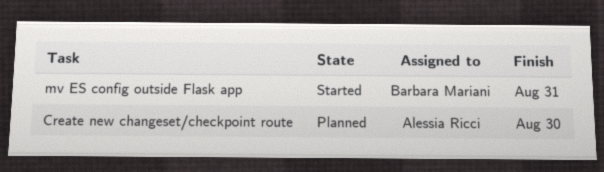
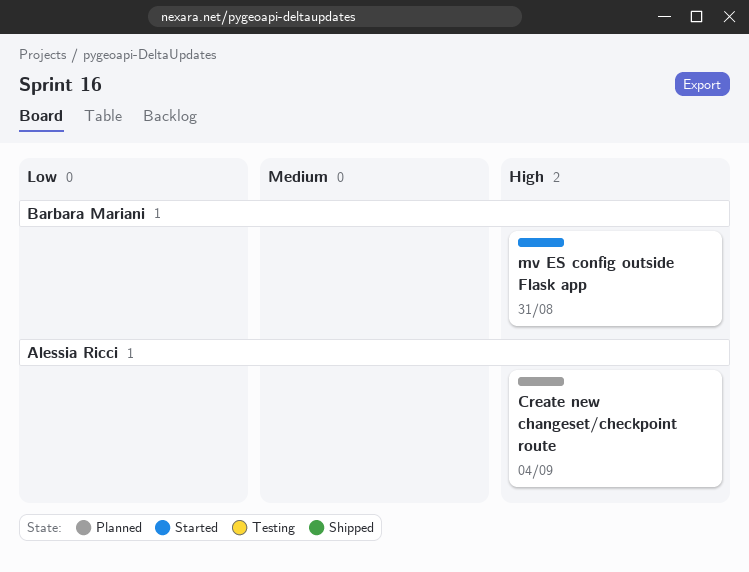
Create new changeset/checkpoint route, due: Aug 30 -> Sep 4

